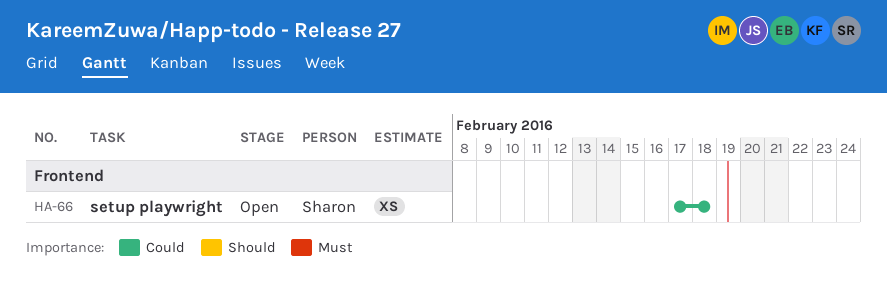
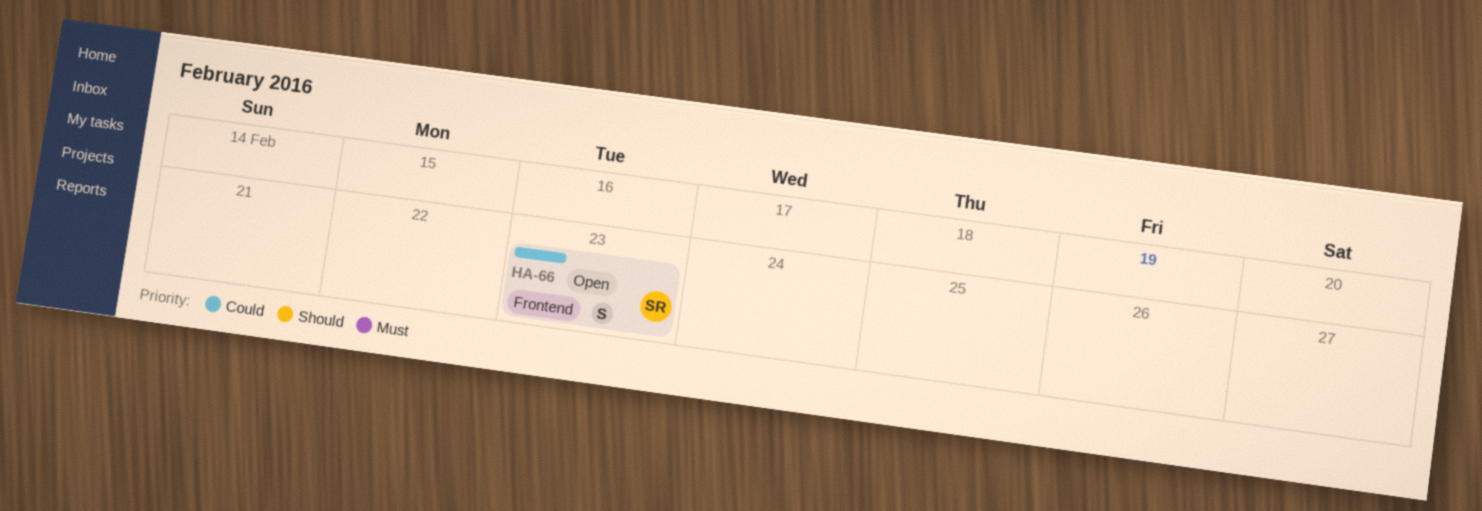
HA-66, estimate: XS -> S
HA-66, due: Feb 18 -> Feb 23

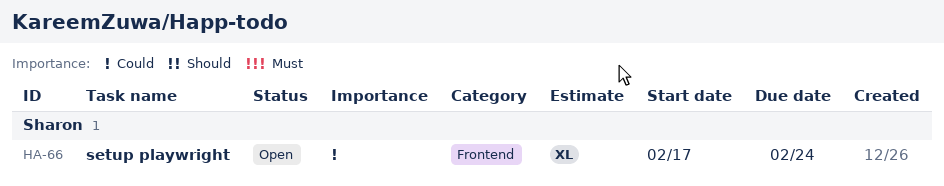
HA-66, estimate: S -> XL
HA-66, due: Feb 23 -> Feb 24

